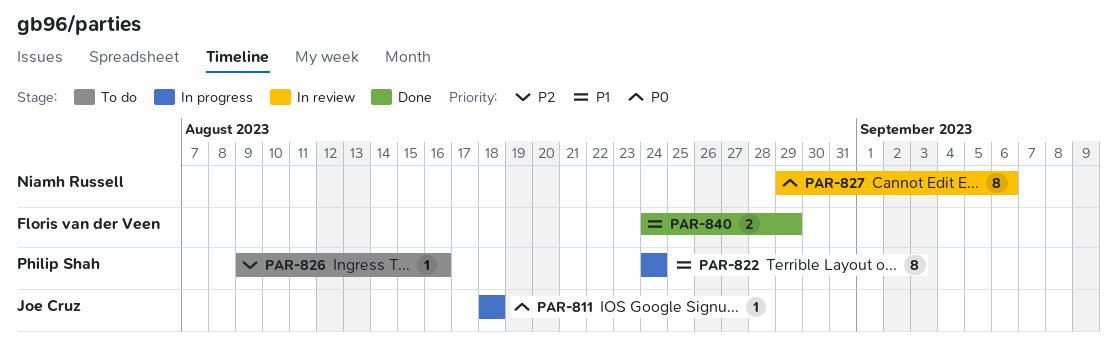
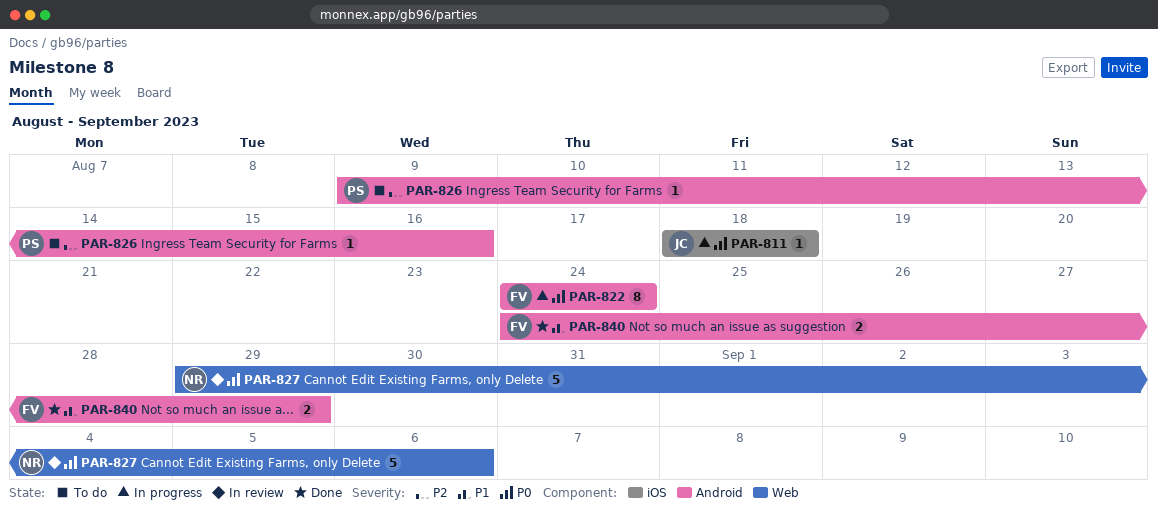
PAR-822, owner: Philip Shah -> Floris van der Veen
PAR-822, priority: P1 -> P0
PAR-827, estimate: 8 -> 5

